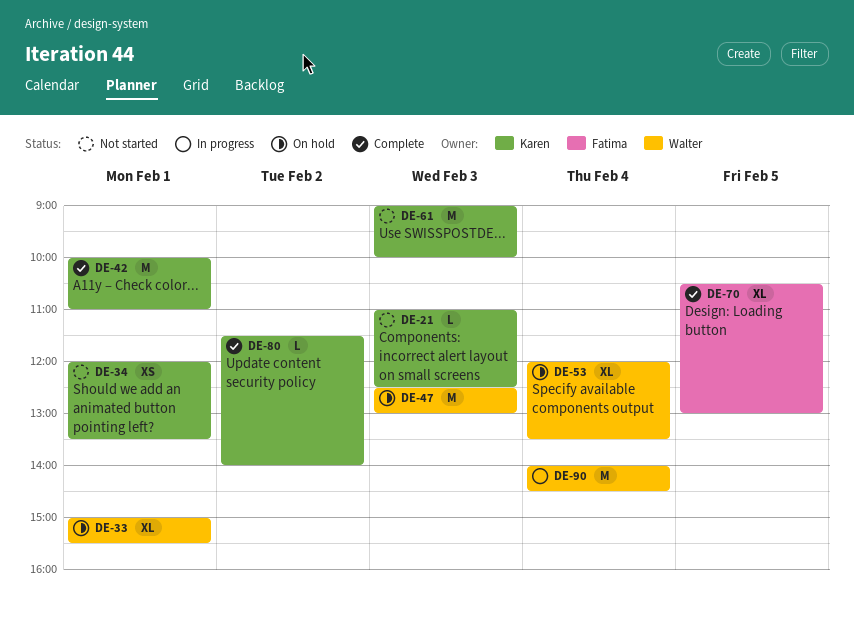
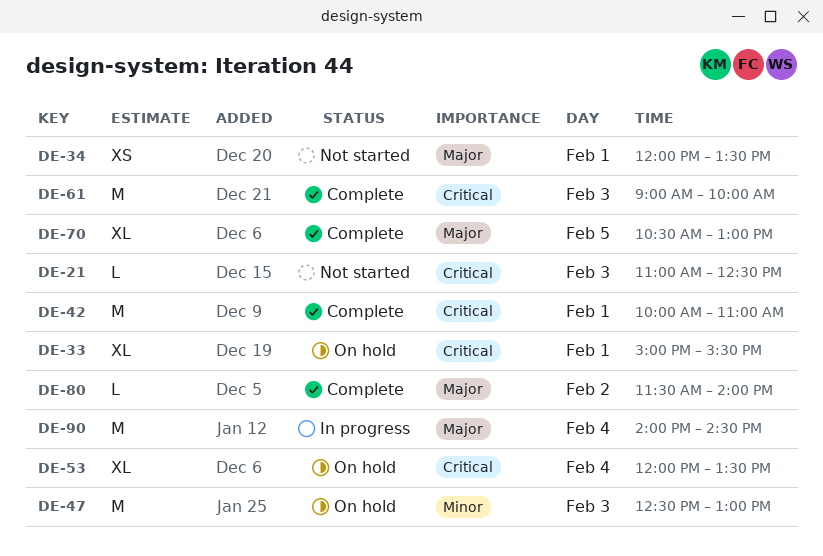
DE-61, status: Not started -> Complete

